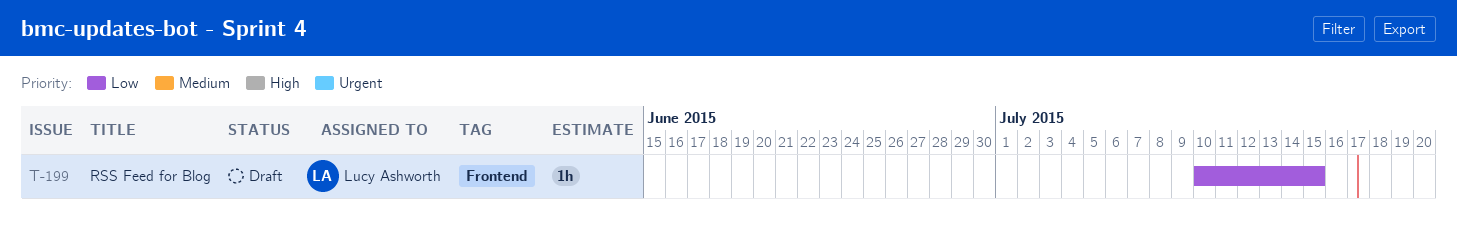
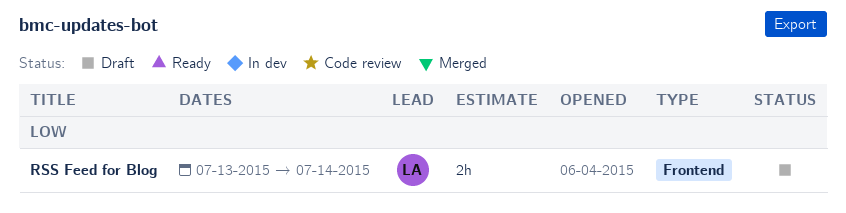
RSS Feed for Blog, estimate: 1h -> 2h
RSS Feed for Blog, start: Jul 10 -> Jul 13
RSS Feed for Blog, due: Jul 15 -> Jul 14

